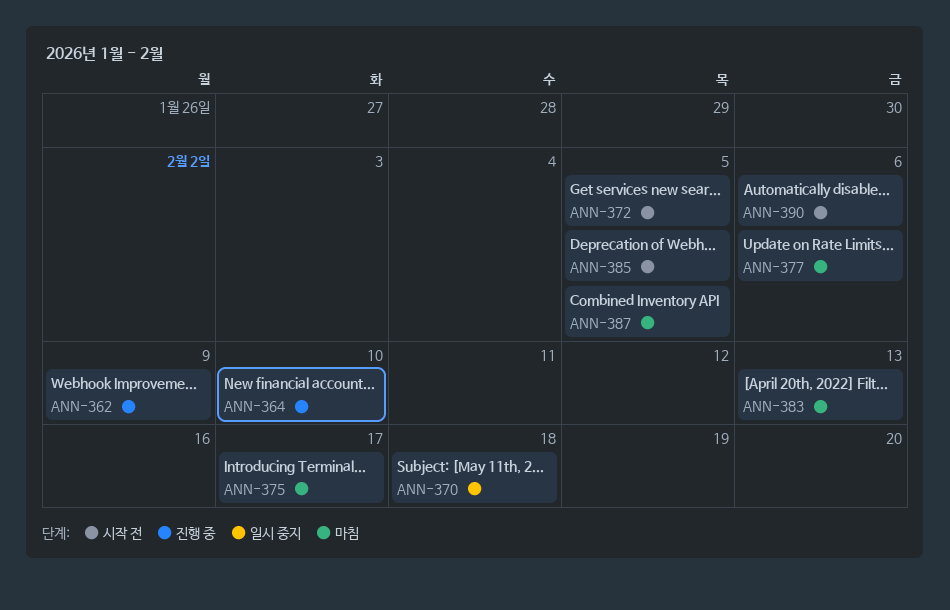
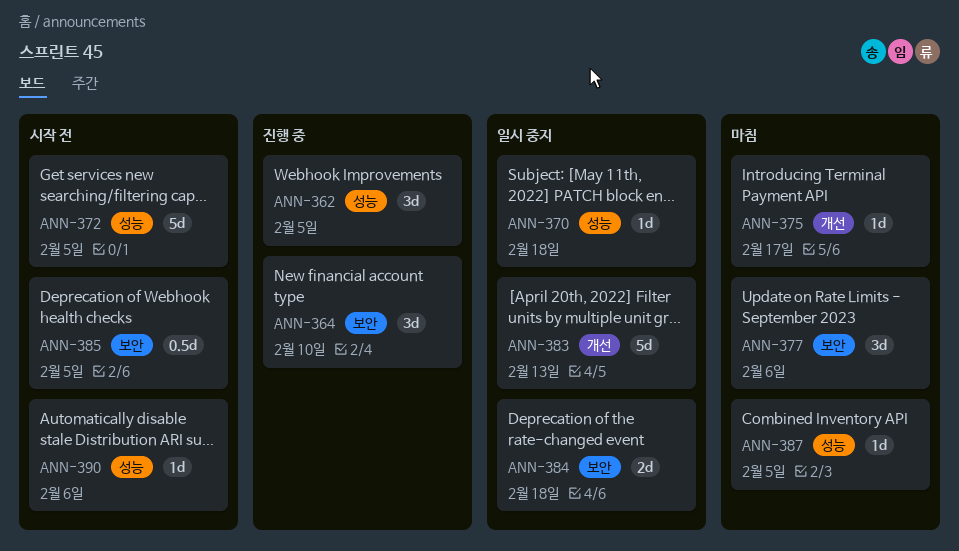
ANN-362, due: Feb 9 -> Feb 5
ANN-383, status: 마침 -> 일시 중지
ANN-384: none -> present

